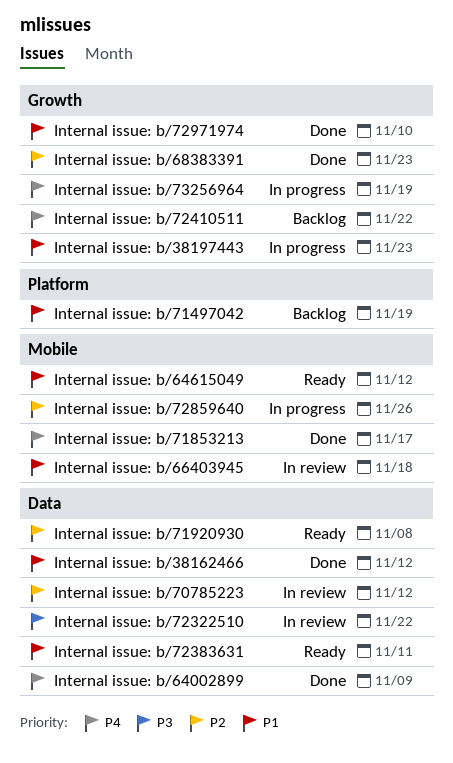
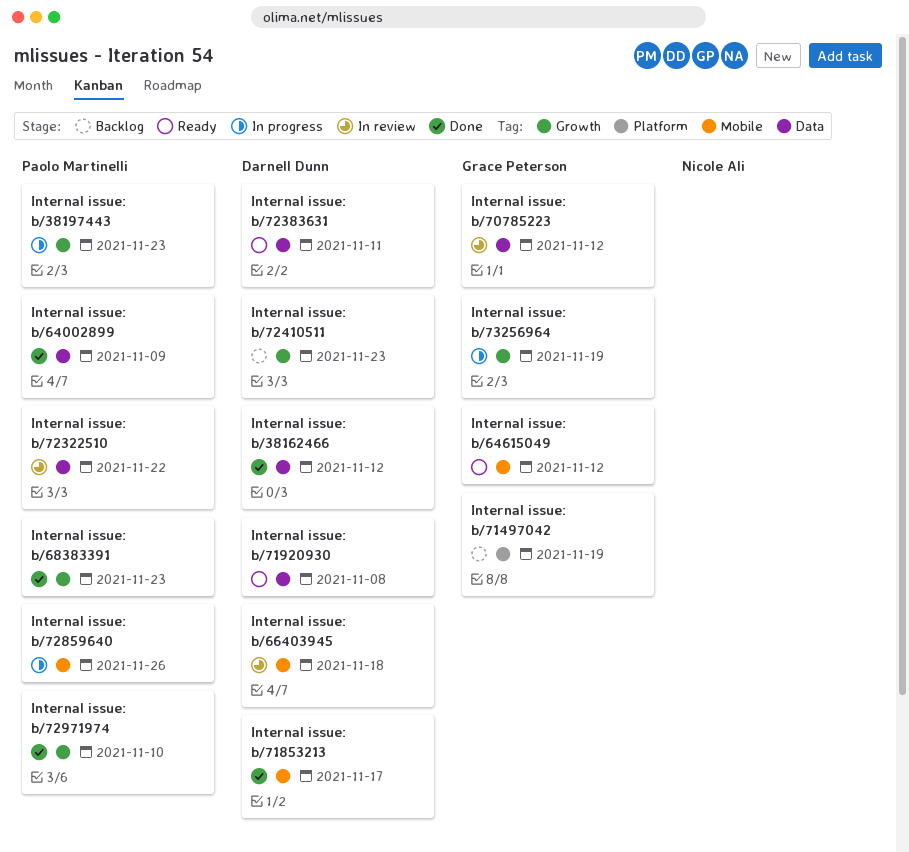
Internal issue: b/72410511, due: Nov 22 -> Nov 23

